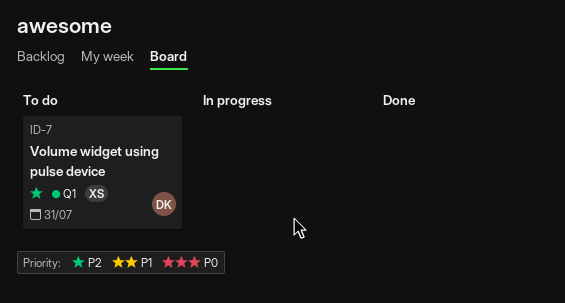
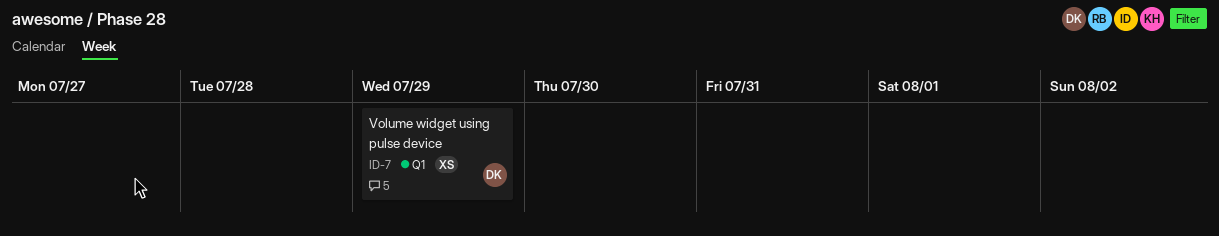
ID-7, due: Jul 31 -> Jul 29

